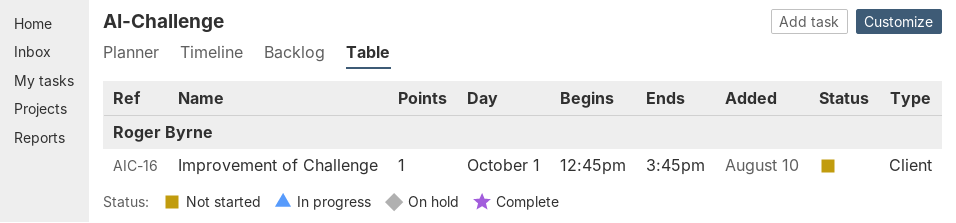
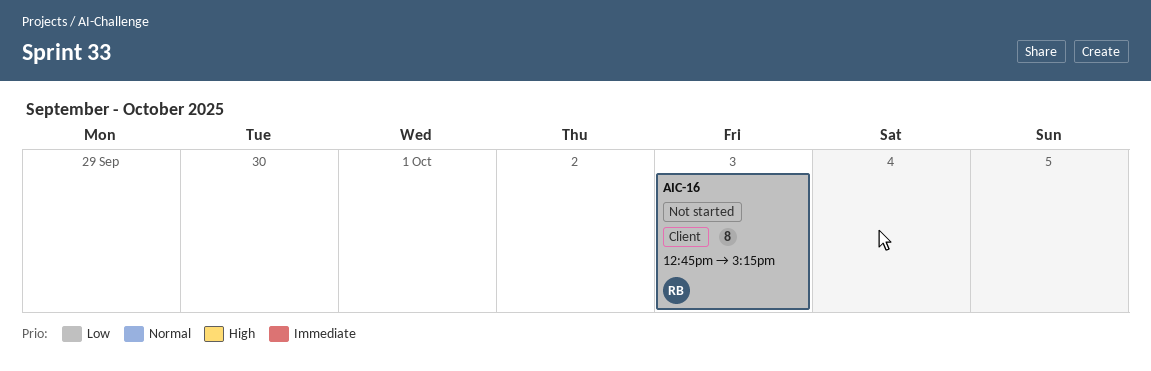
AIC-16, estimate: 1 -> 8
AIC-16, day: Oct 1 -> Oct 3
AIC-16, ends: 15:45 -> 15:15

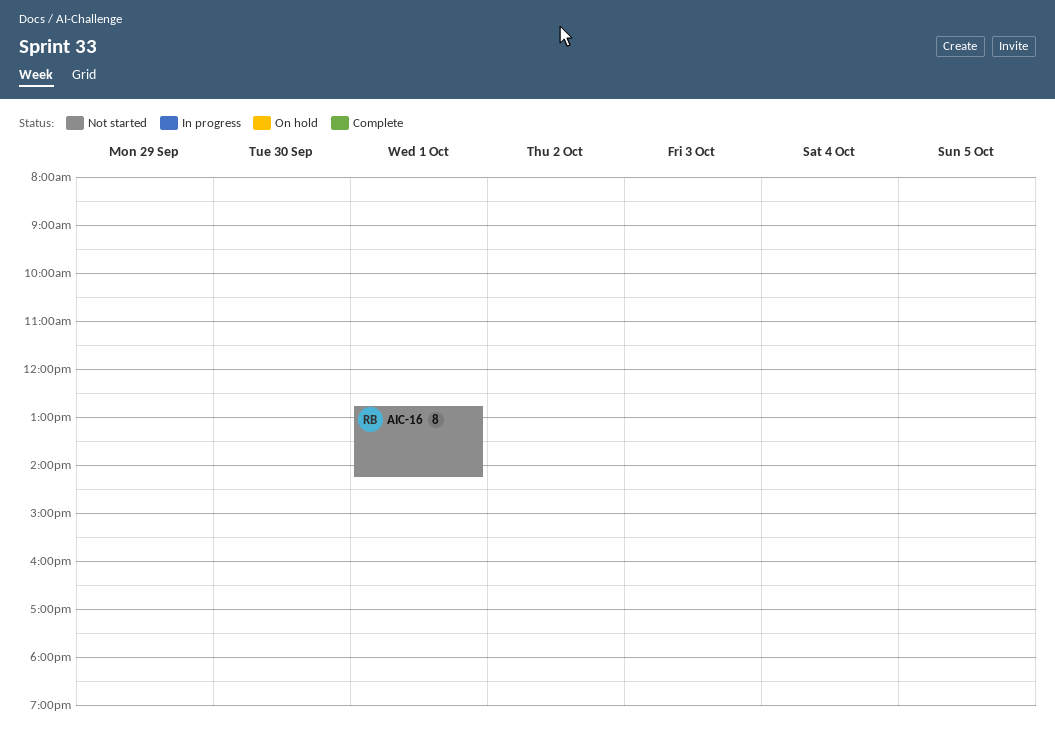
AIC-16, day: Oct 3 -> Oct 1
AIC-16, ends: 15:15 -> 14:15

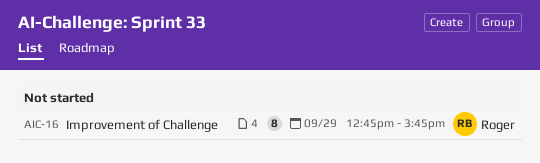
AIC-16, day: Oct 1 -> Sep 29
AIC-16, ends: 14:15 -> 15:45

